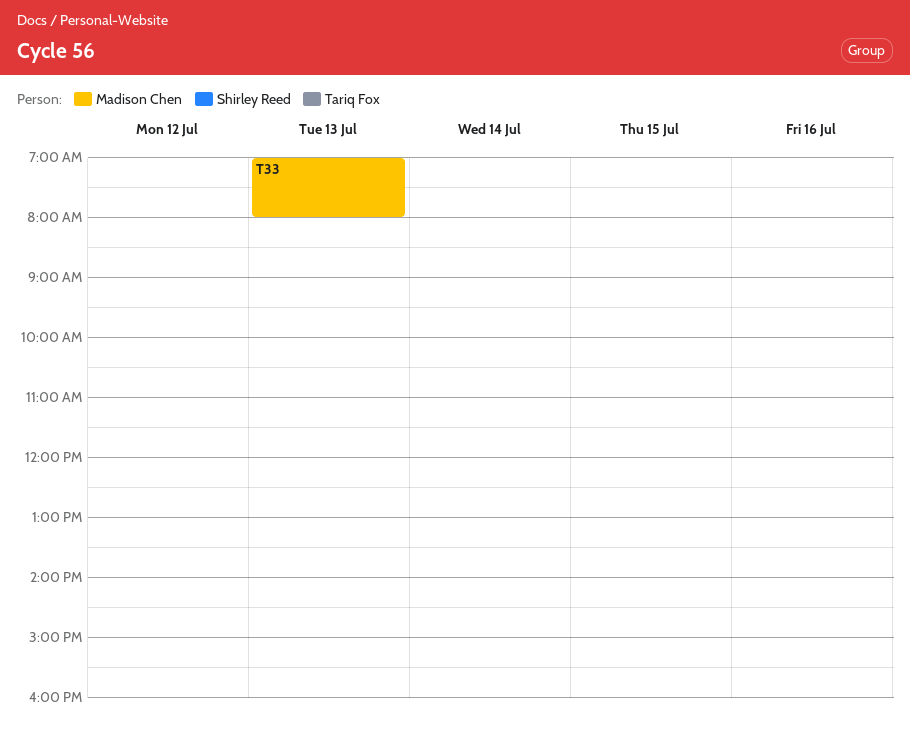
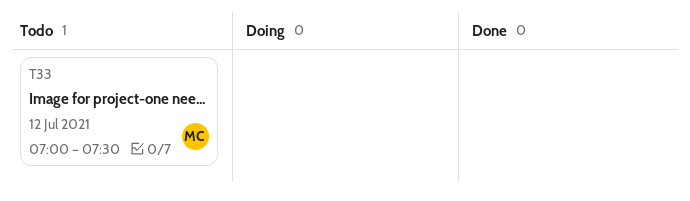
T33, day: Jul 13 -> Jul 12
T33, ends: 08:00 -> 07:30

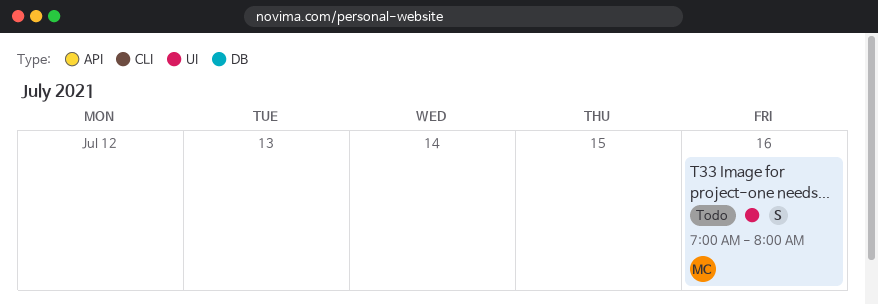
T33, day: Jul 12 -> Jul 16
T33, ends: 07:30 -> 08:00

